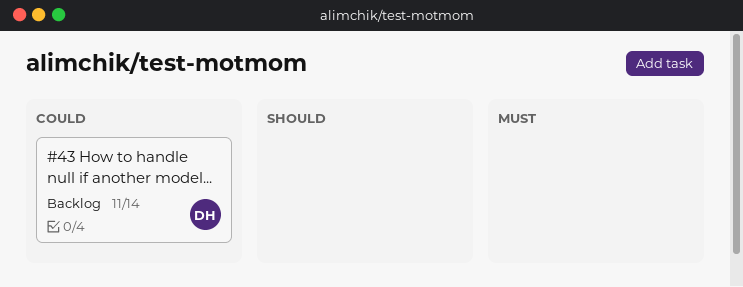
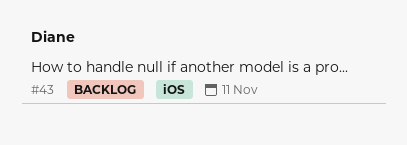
#43, due: Nov 14 -> Nov 11

